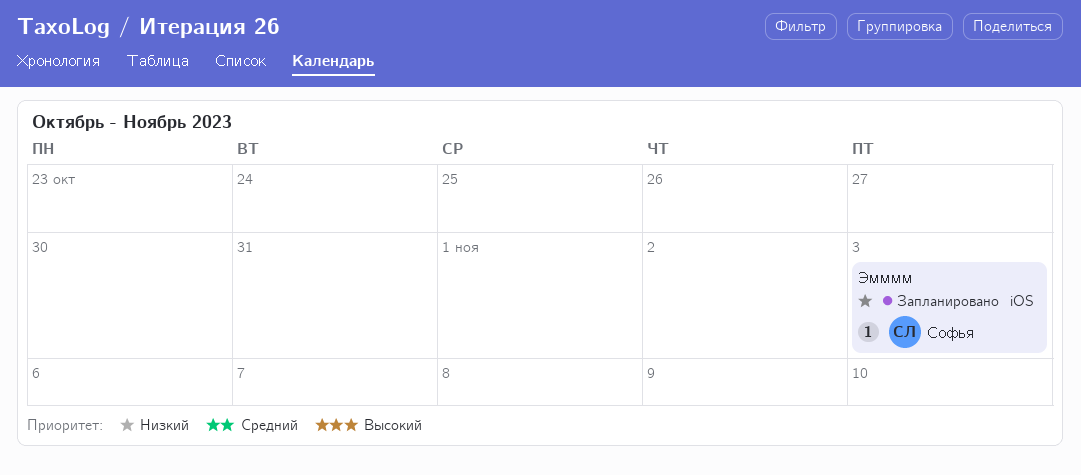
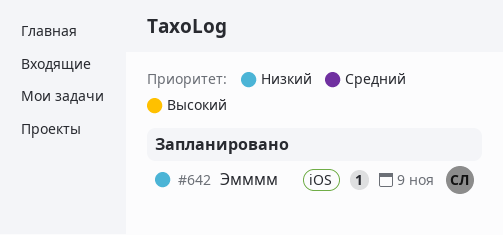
Эмммм, due: Nov 3 -> Nov 9

